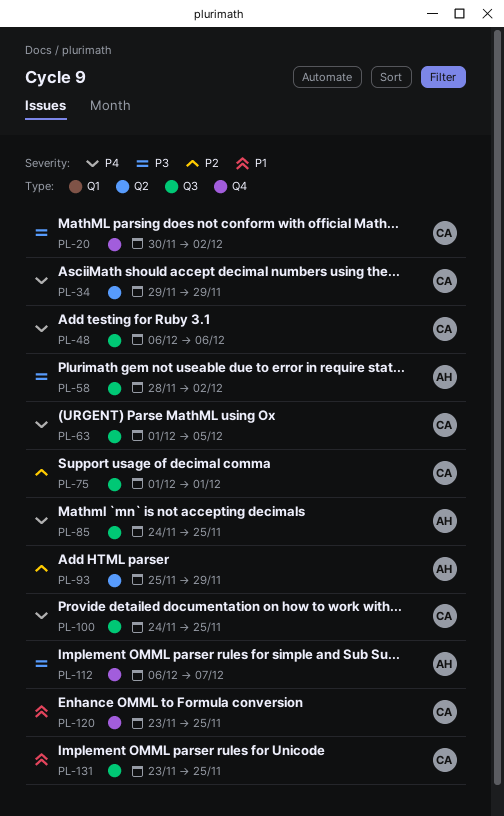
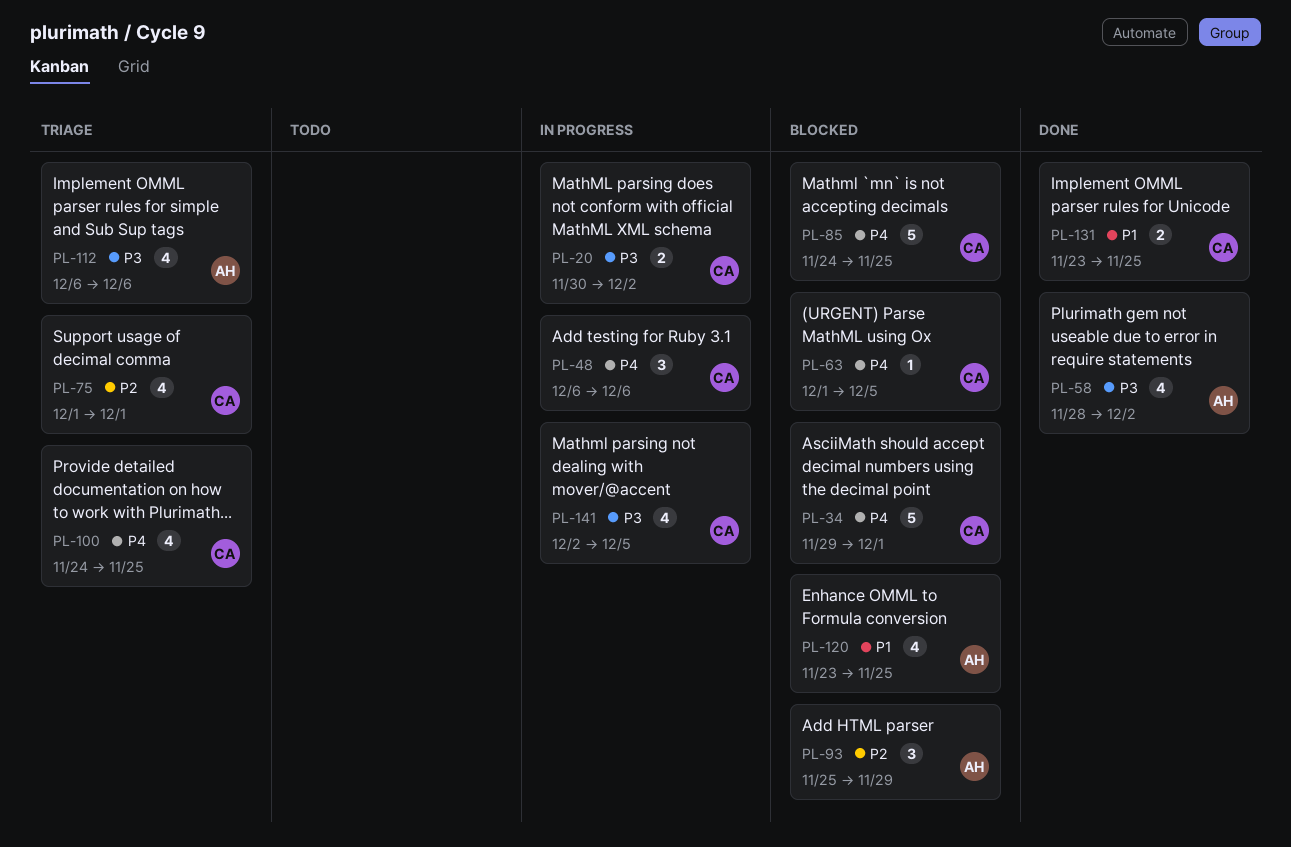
PL-34, due: Nov 29 -> Dec 1
PL-85, owner: AH -> CA
PL-112, due: Dec 7 -> Dec 6
PL-120, owner: CA -> AH
PL-141: none -> present

